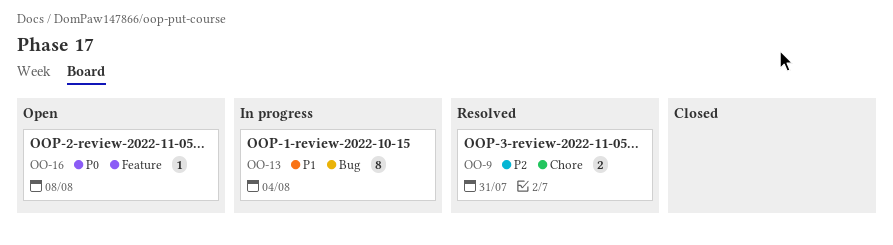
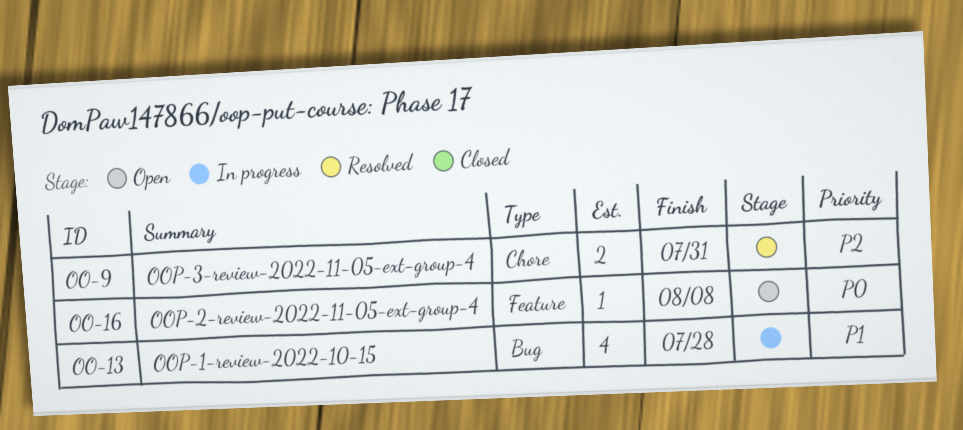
OO-13, estimate: 8 -> 4
OO-13, due: Aug 4 -> Jul 28

